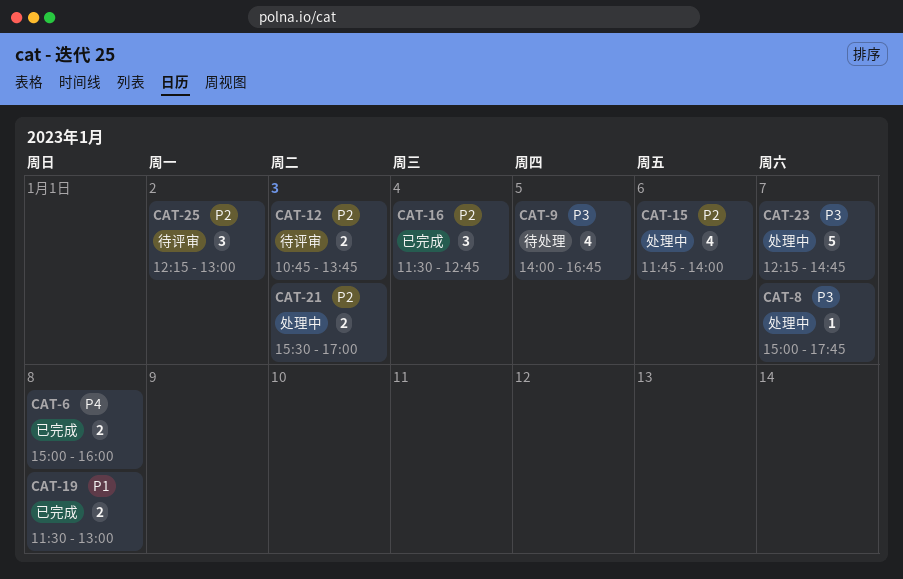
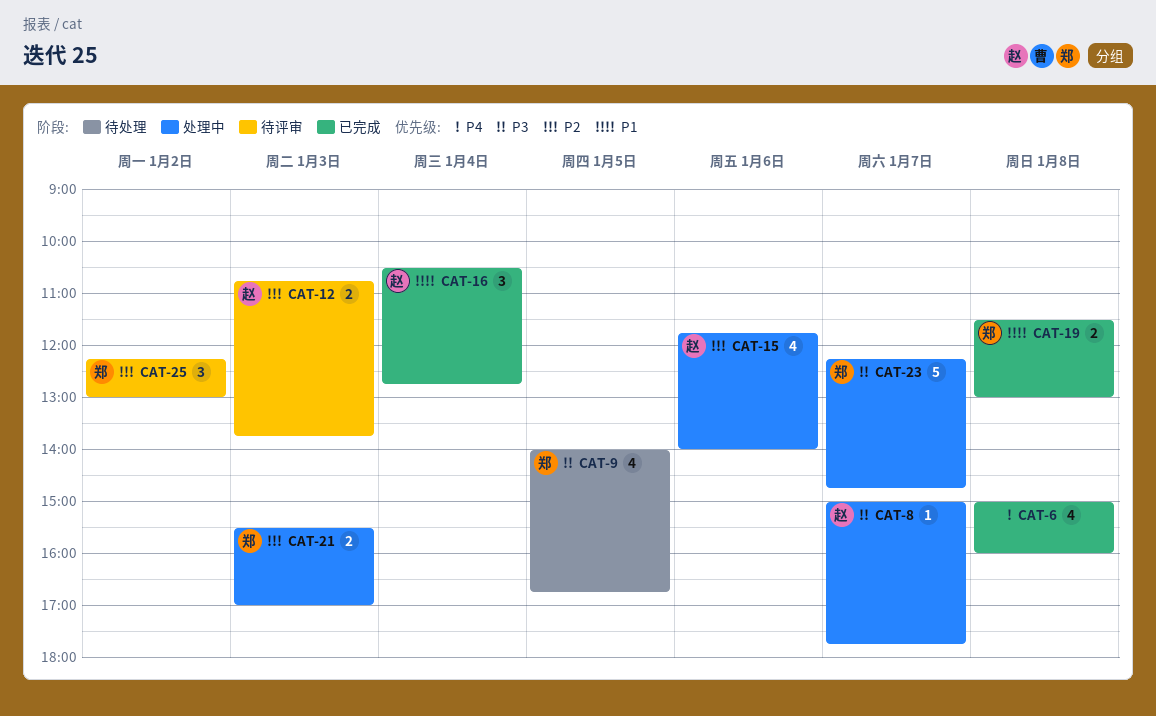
CAT-6, estimate: 2 -> 4
CAT-16, priority: P2 -> P1
CAT-16, begins: 11:30 -> 10:30

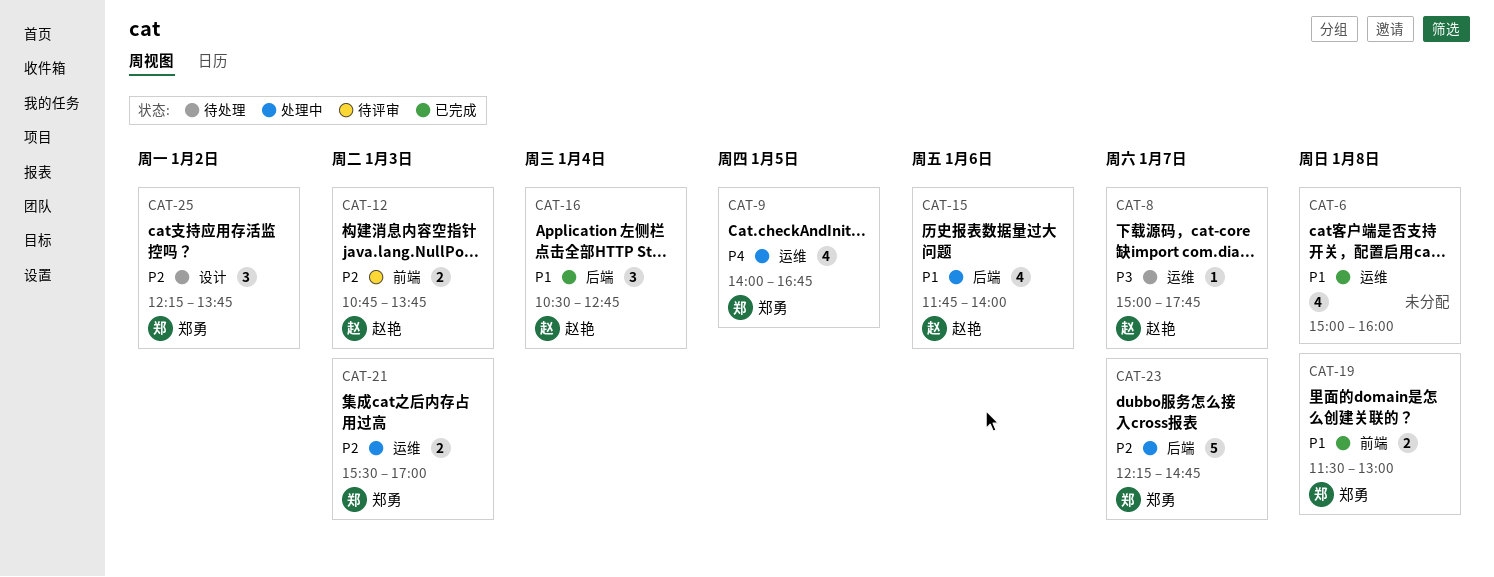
CAT-6, priority: P4 -> P1
CAT-8, status: 处理中 -> 待处理
CAT-9, status: 待处理 -> 处理中
CAT-9, priority: P3 -> P4
CAT-15, priority: P2 -> P1
CAT-23, priority: P3 -> P2
CAT-25, status: 待评审 -> 待处理
CAT-25, ends: 13:00 -> 13:45

